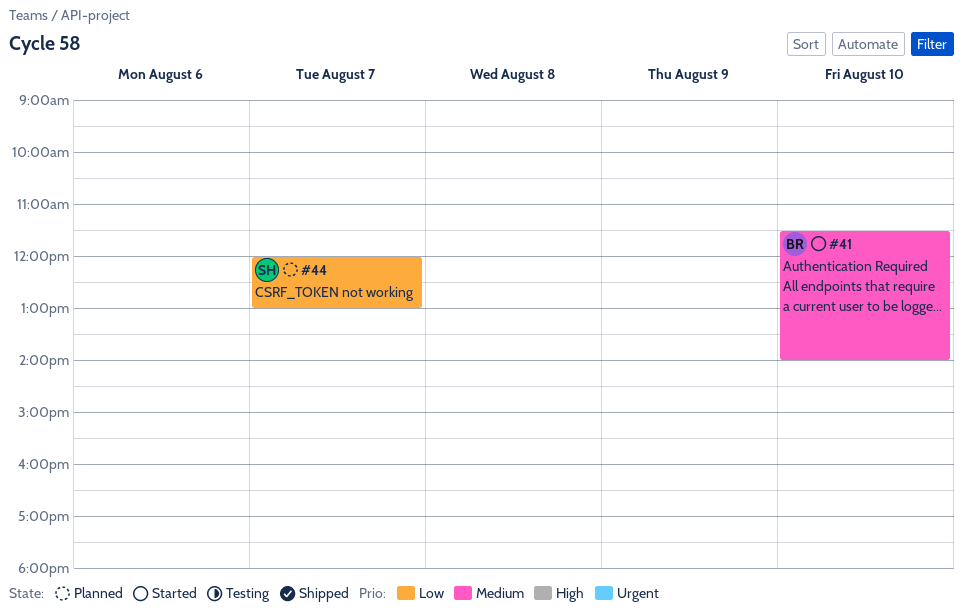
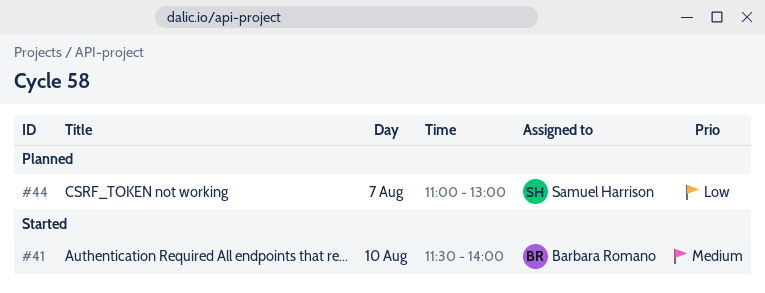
#44, begins: 12:00 -> 11:00

